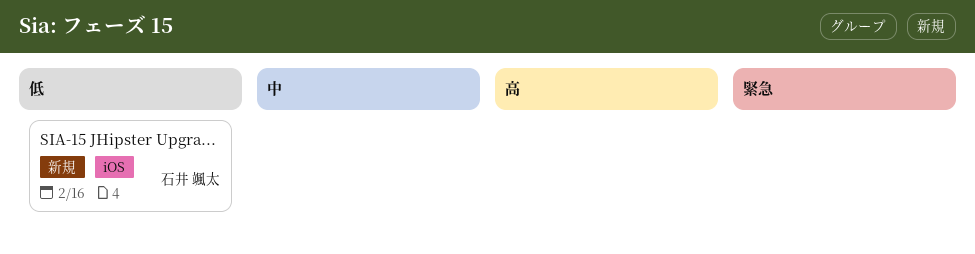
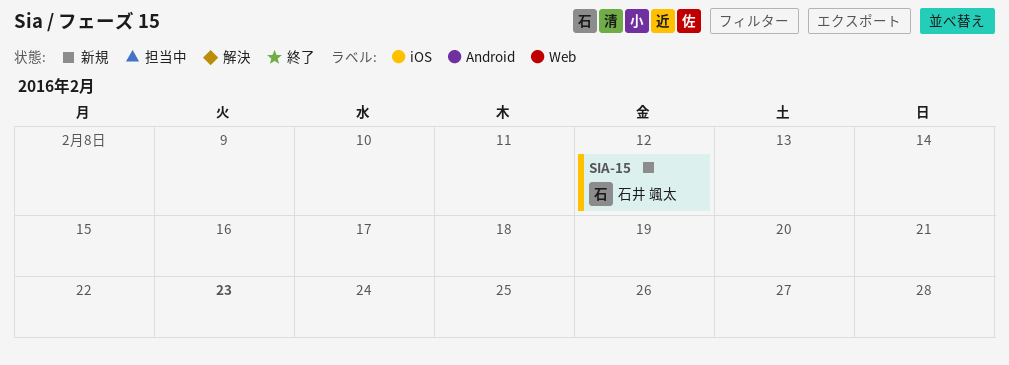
SIA-15, due: Feb 16 -> Feb 12

